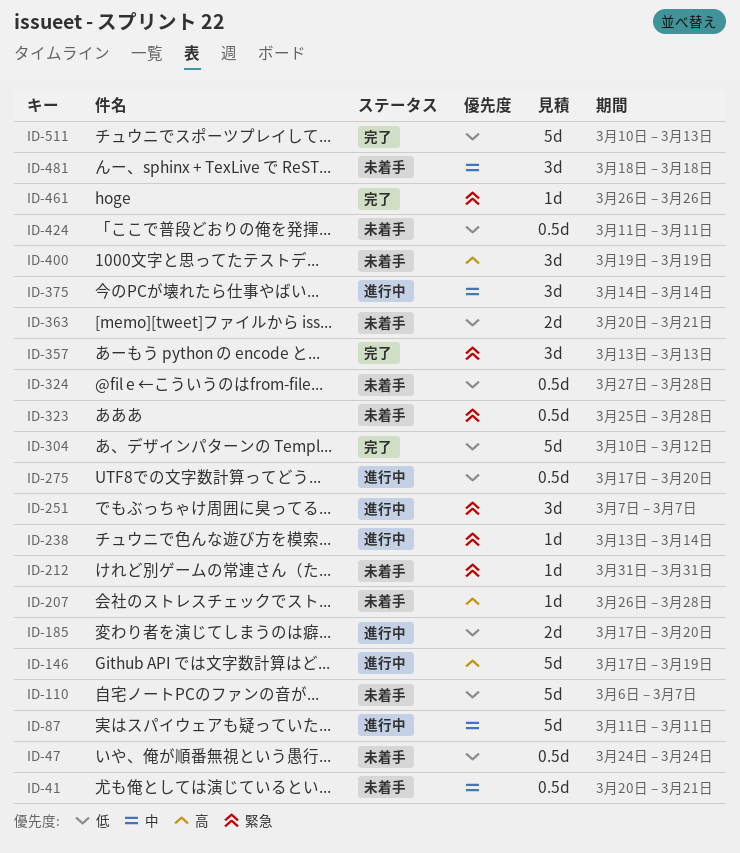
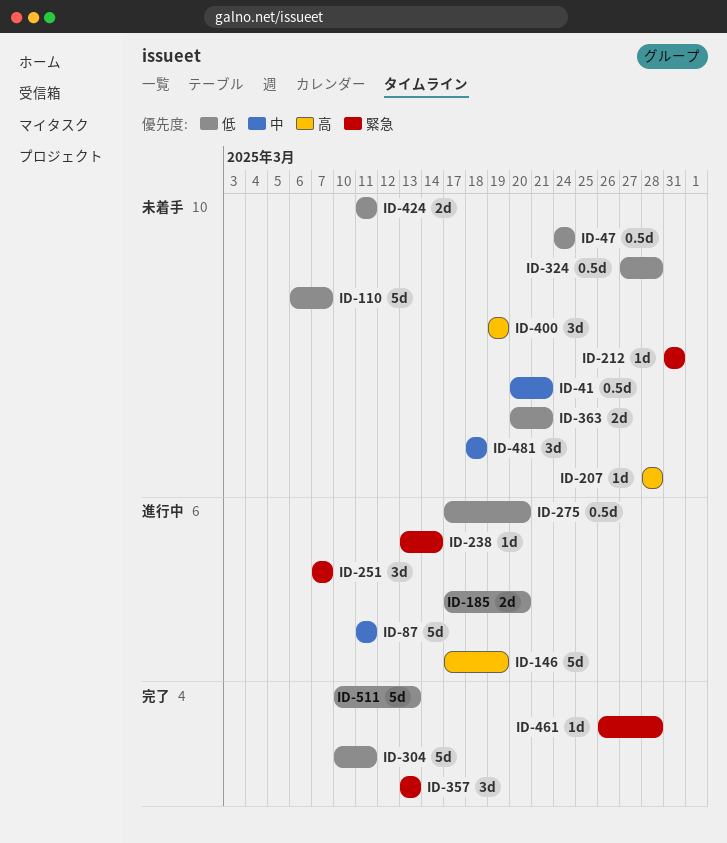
ID-207, start: Mar 26 -> Mar 28
ID-304, due: Mar 12 -> Mar 11
ID-323: present -> none
ID-375: present -> none
ID-424, estimate: 0.5d -> 2d
ID-461, due: Mar 26 -> Mar 28

